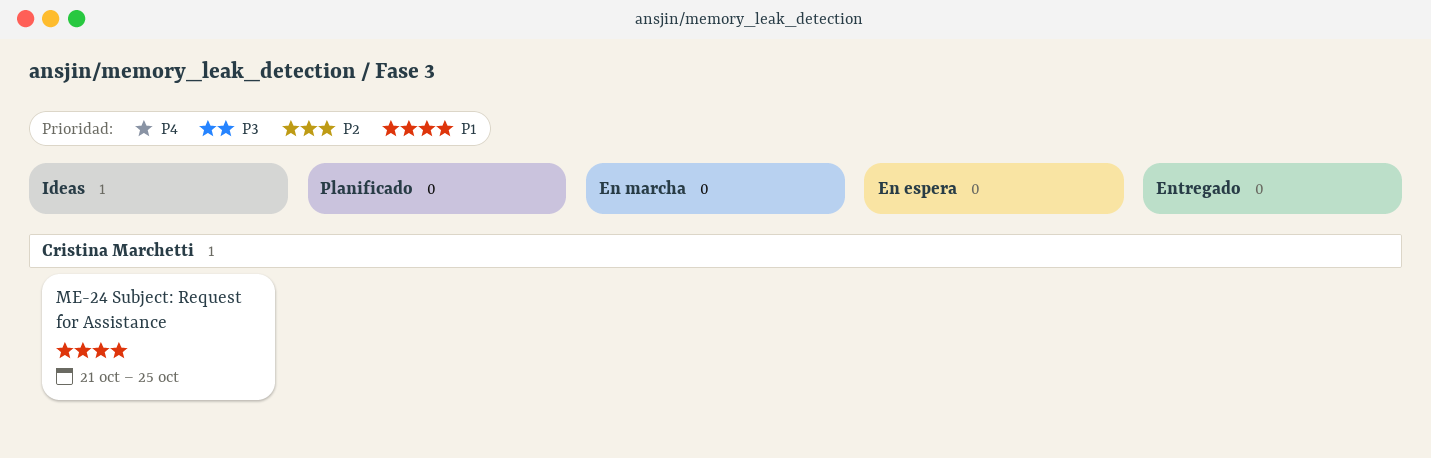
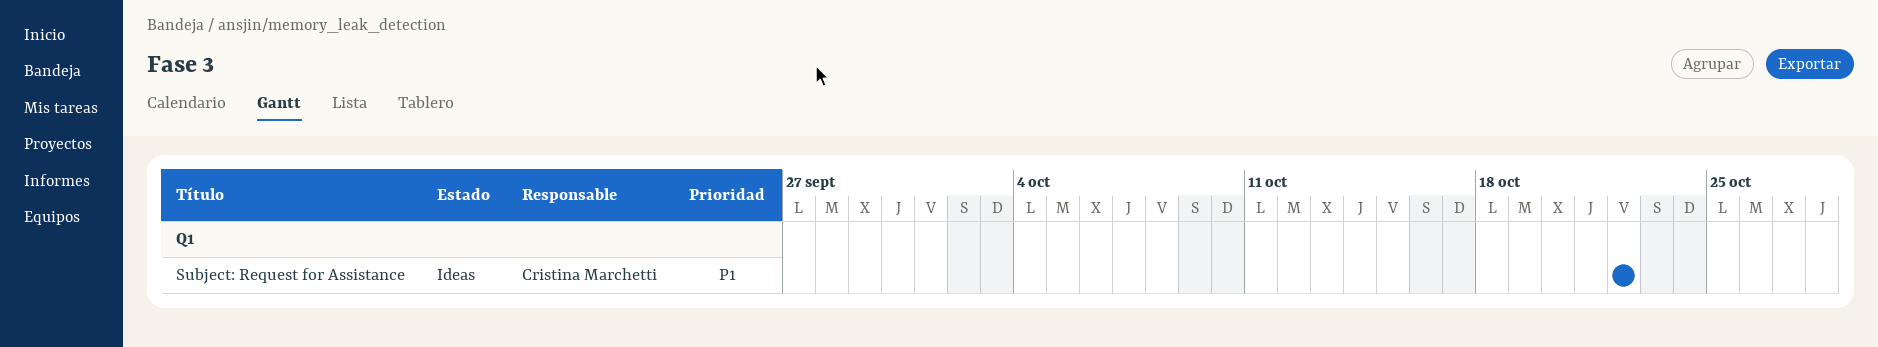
Subject: Request for Assistance, start: Oct 21 -> Oct 22
Subject: Request for Assistance, due: Oct 25 -> Oct 22

